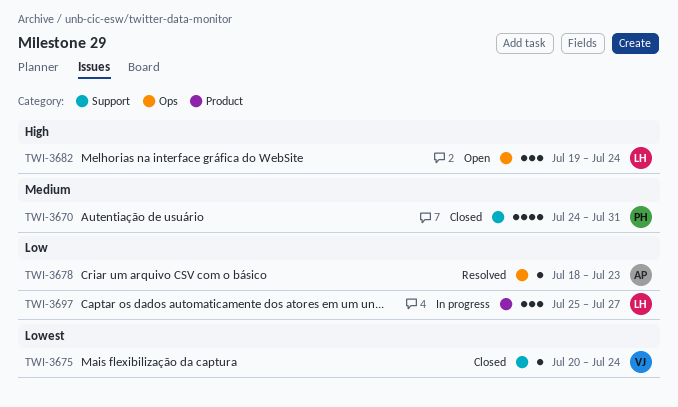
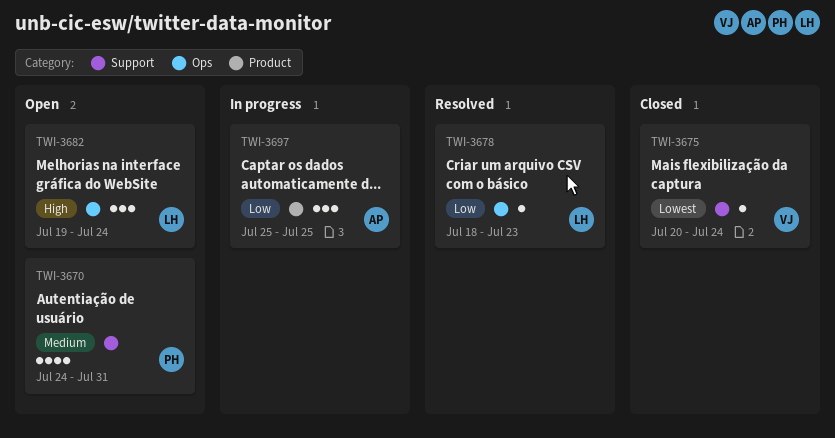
TWI-3670, status: Closed -> Open
TWI-3678, owner: AP -> LH
TWI-3697, owner: LH -> AP
TWI-3697, due: Jul 27 -> Jul 25

